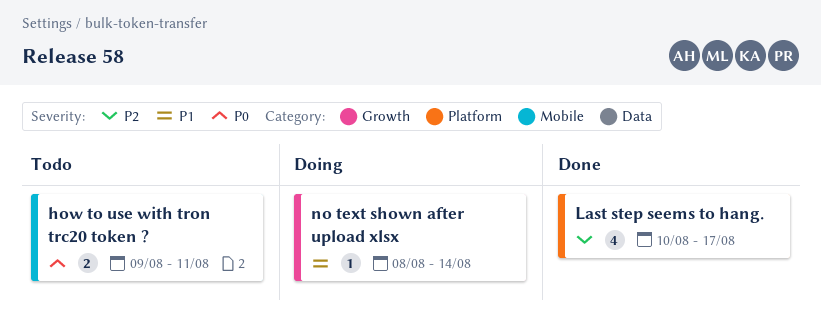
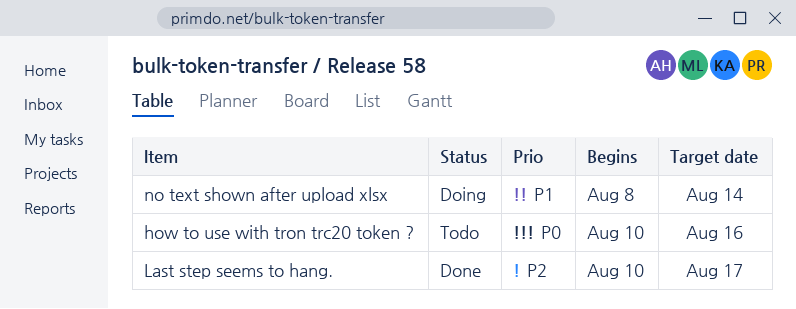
how to use with tron trc20 token ?, start: Aug 9 -> Aug 10
how to use with tron trc20 token ?, due: Aug 11 -> Aug 16

